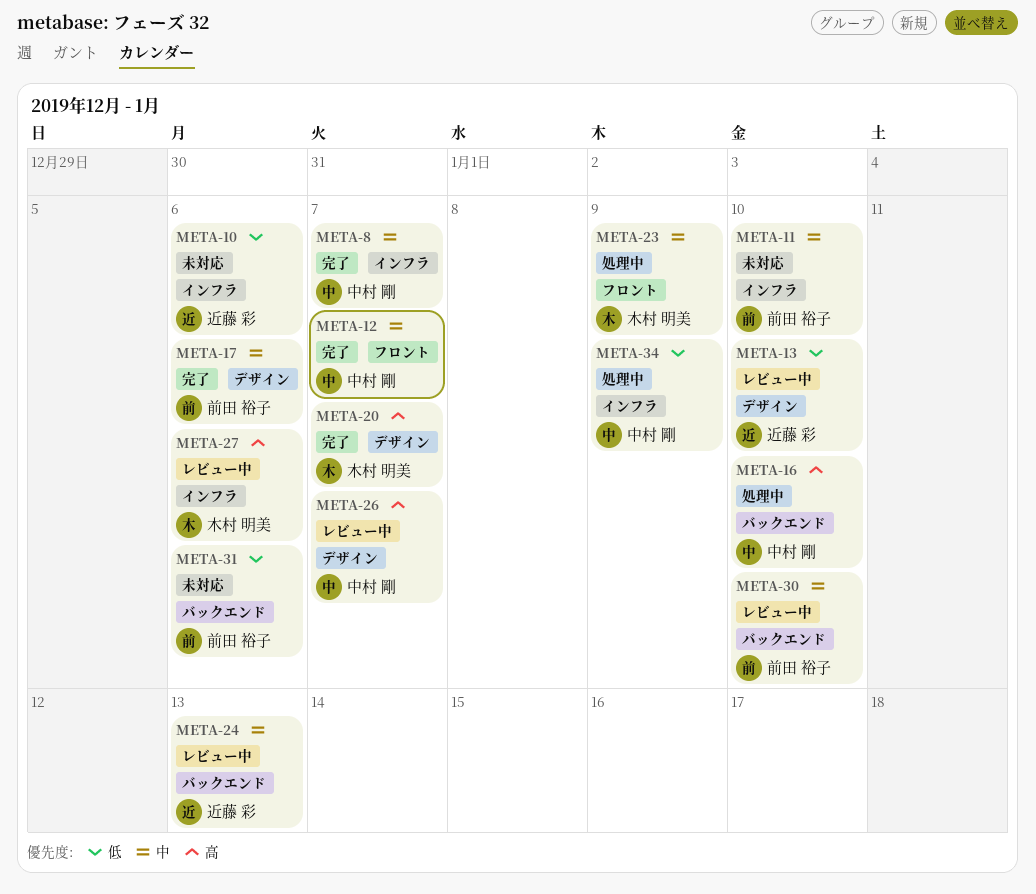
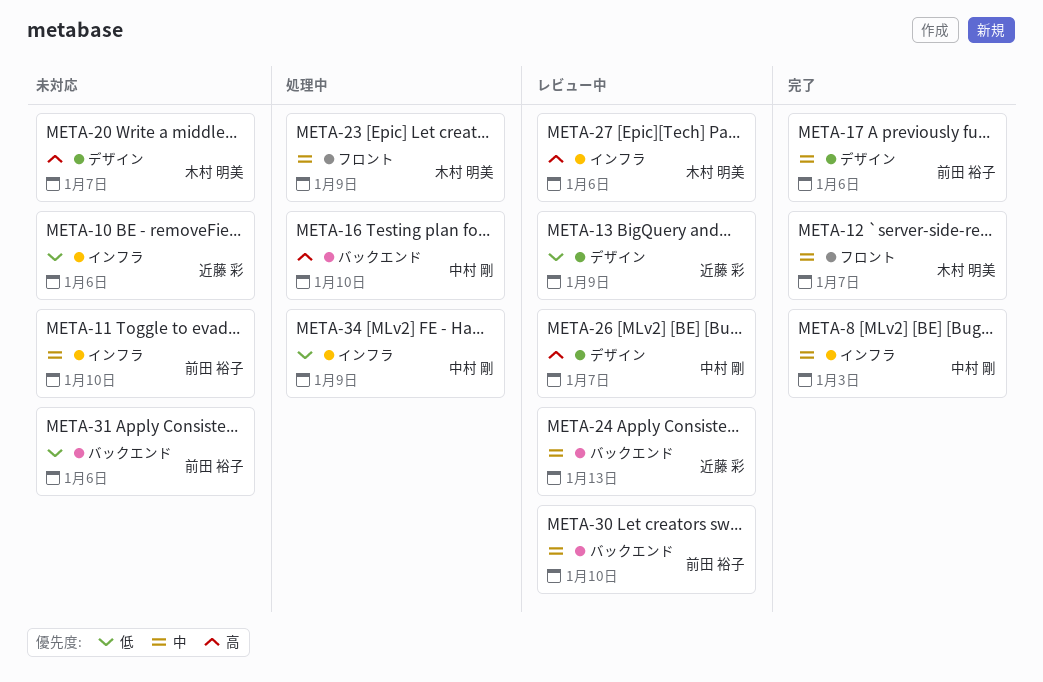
META-8, due: Jan 7 -> Jan 3
META-12, owner: 中村 剛 -> 木村 明美
META-13, due: Jan 10 -> Jan 9
META-20, status: 完了 -> 未対応

